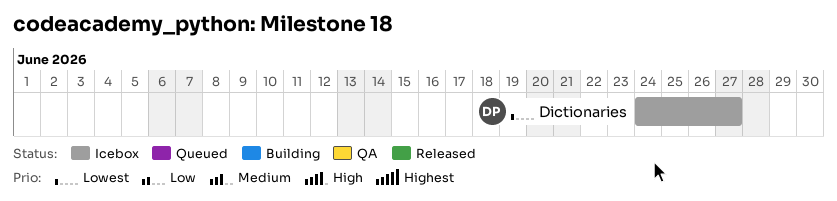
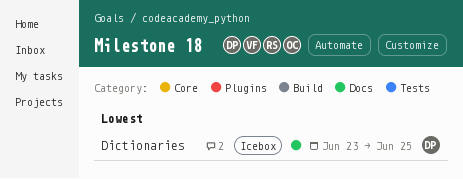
Dictionaries, start: Jun 24 -> Jun 23
Dictionaries, due: Jun 27 -> Jun 25

